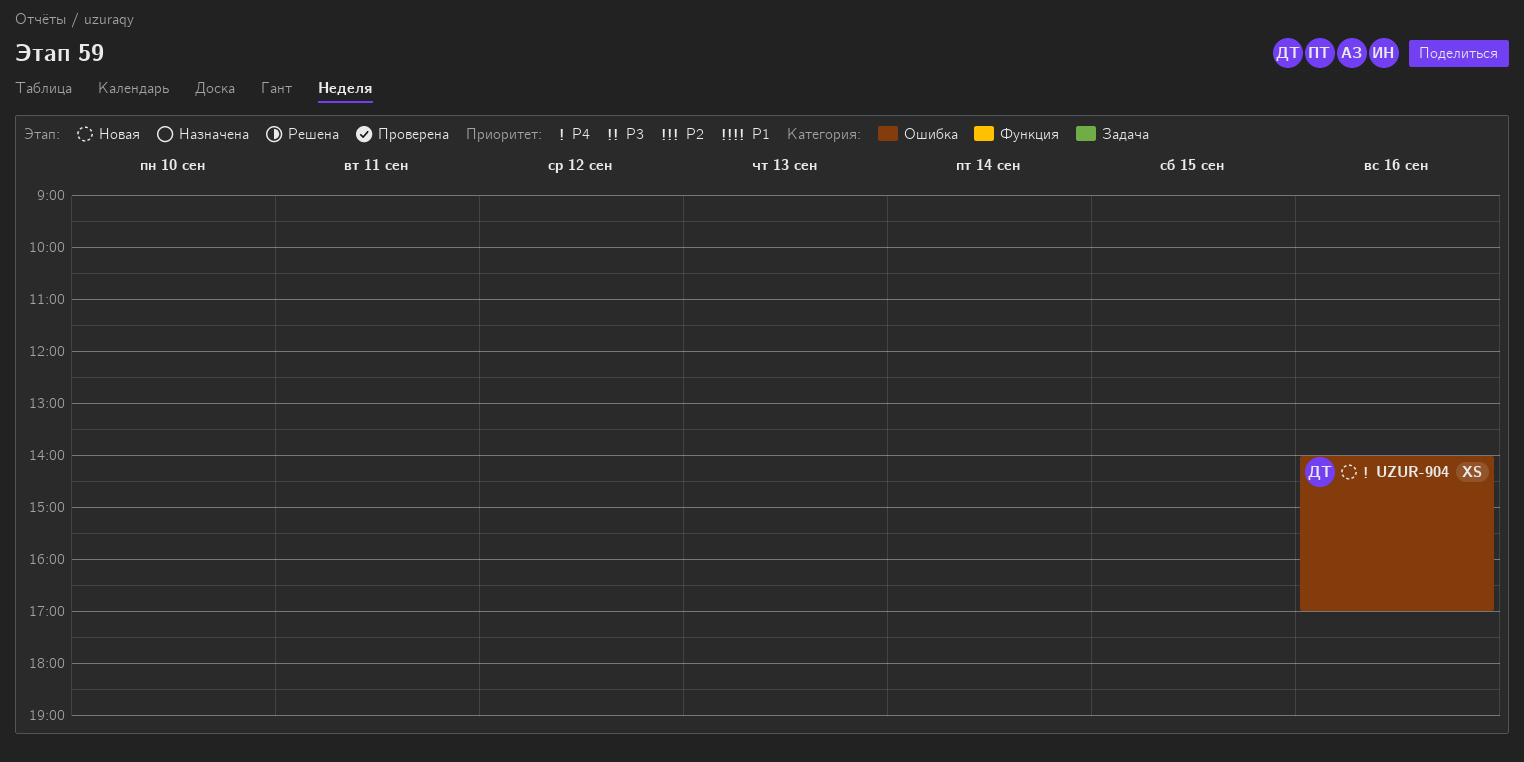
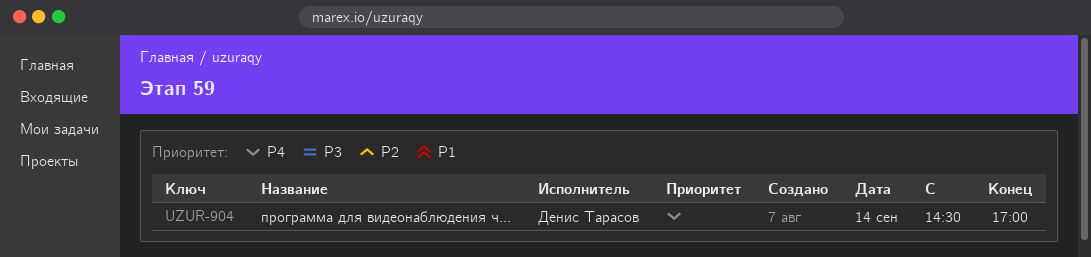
UZUR-904, day: Sep 16 -> Sep 14
UZUR-904, begins: 14:00 -> 14:30

